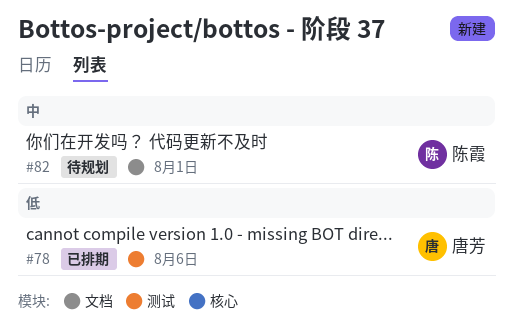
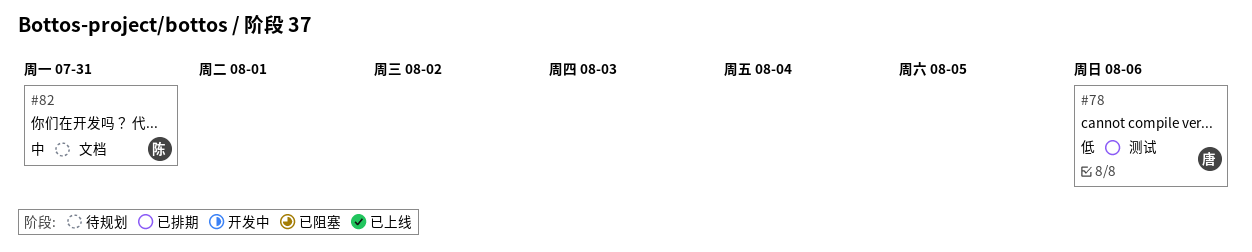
#82, due: Aug 1 -> Jul 31

